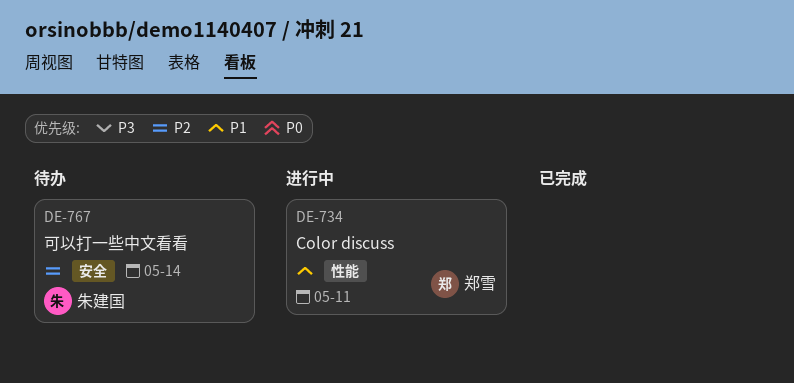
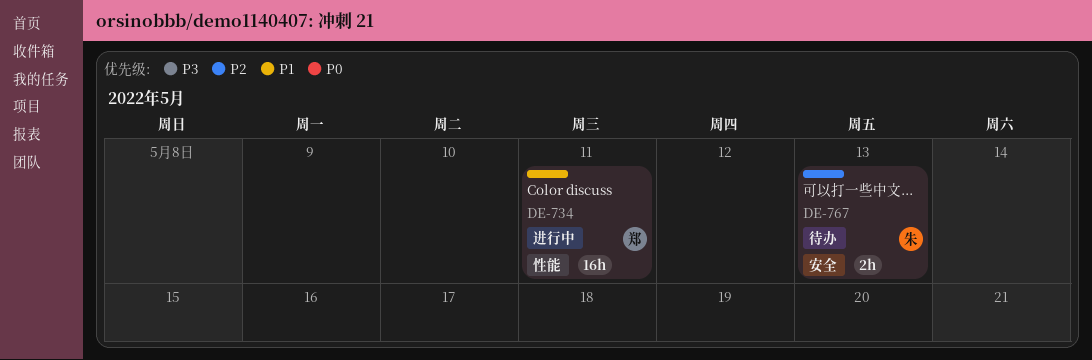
DE-767, due: May 14 -> May 13

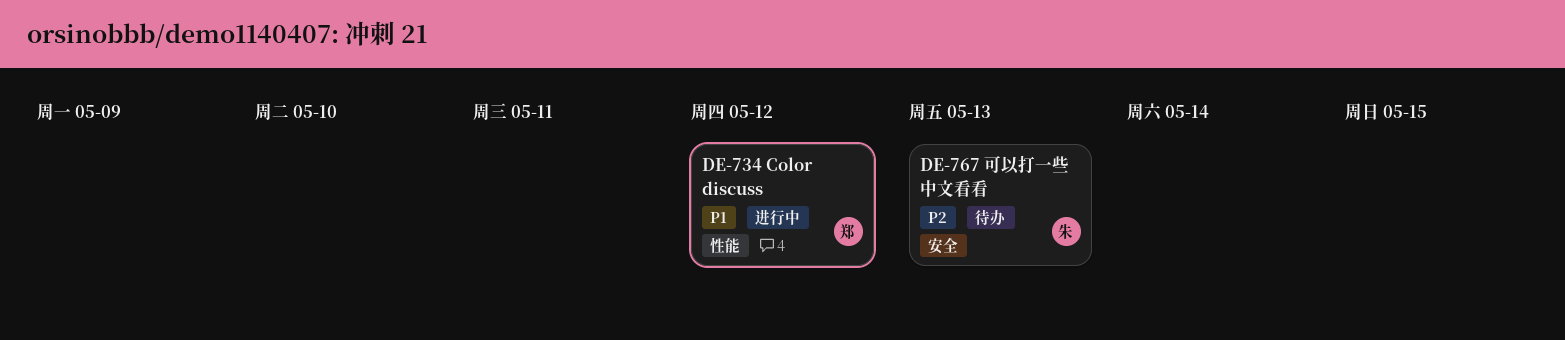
DE-734, due: May 11 -> May 12

